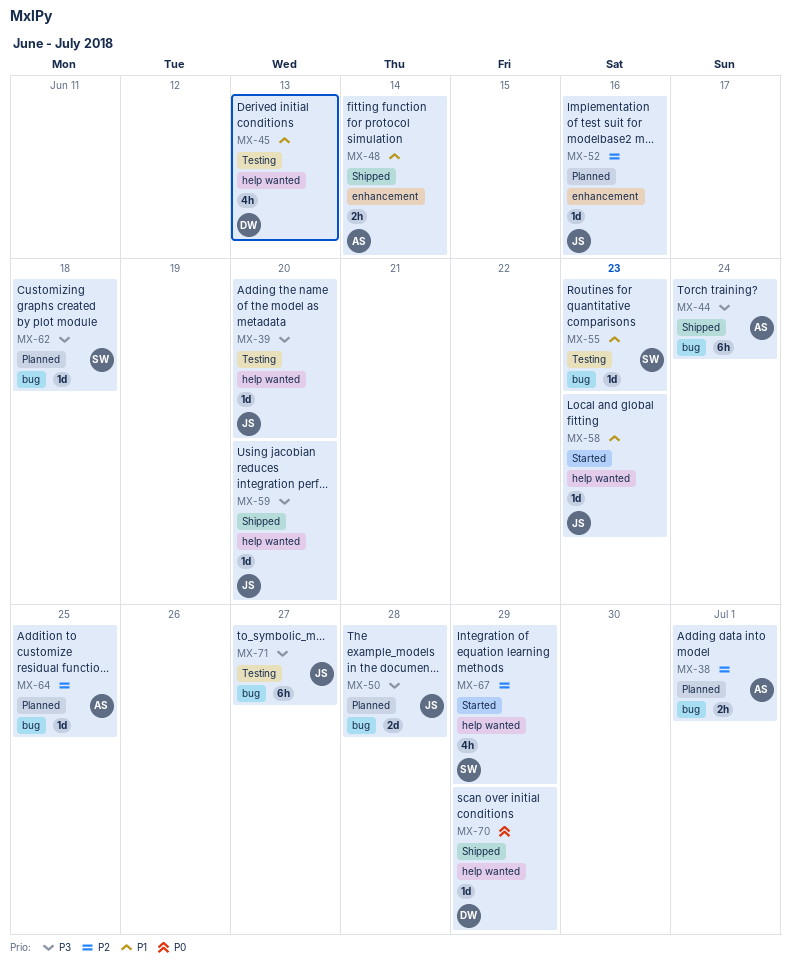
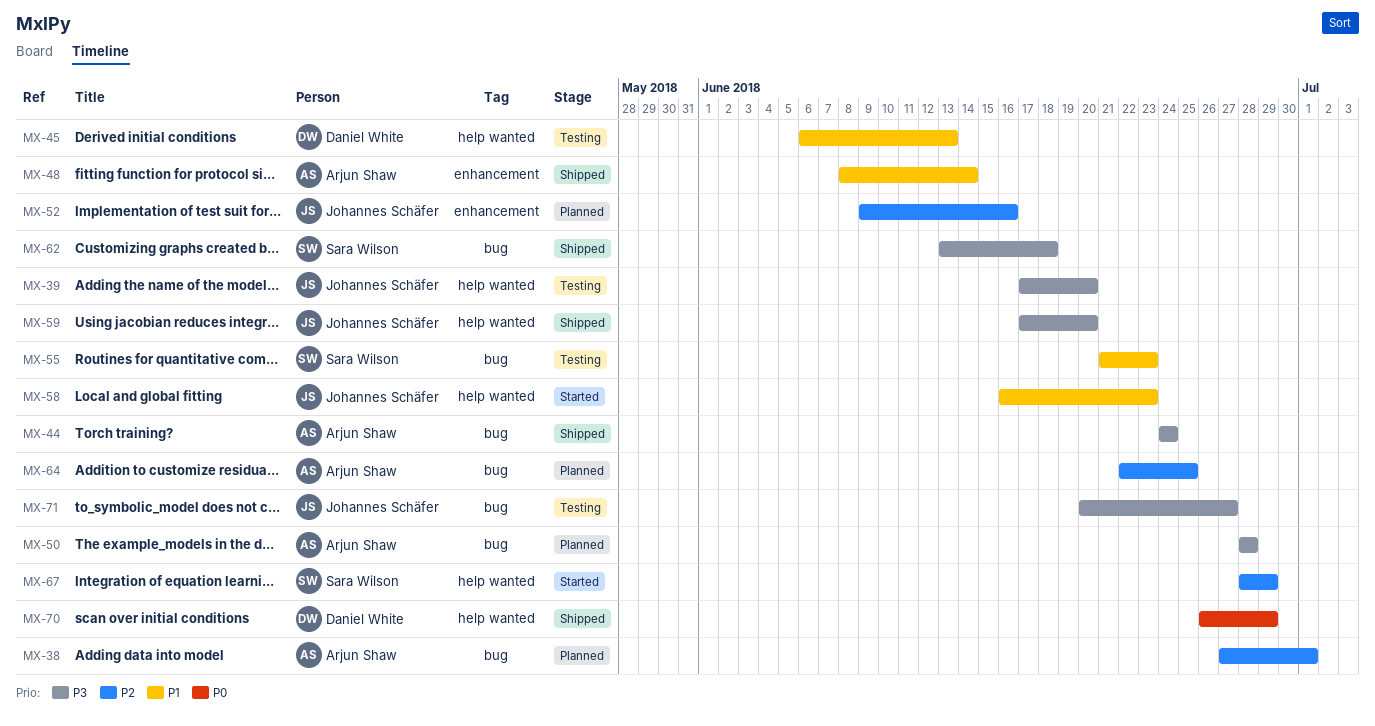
MX-50, owner: Johannes Schäfer -> Arjun Shaw
MX-62, status: Planned -> Shipped

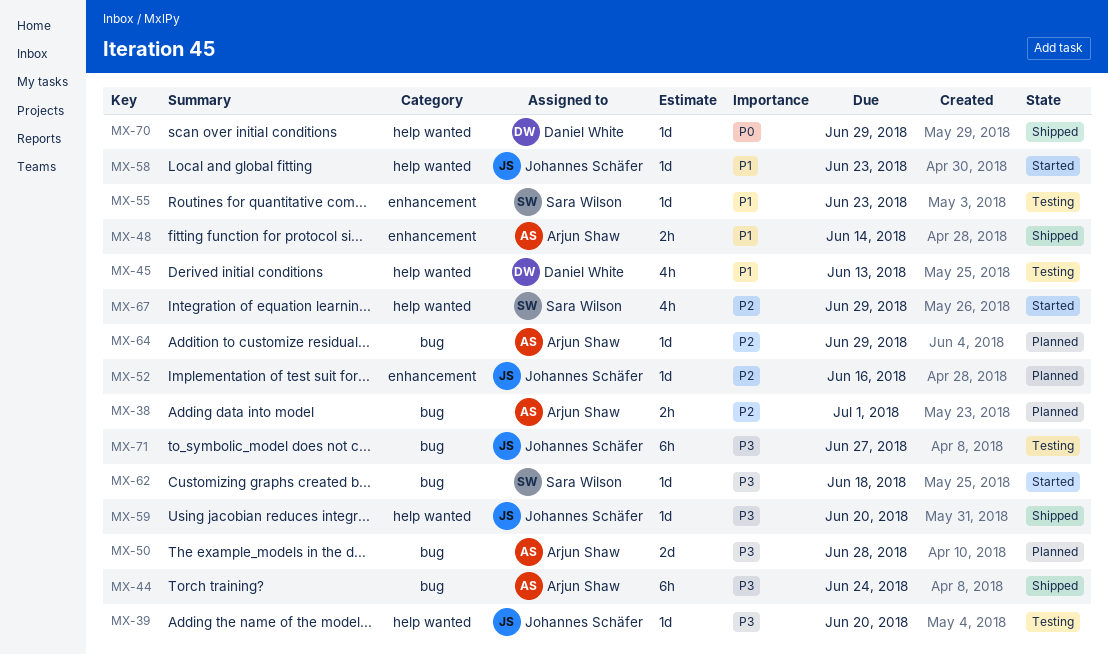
MX-55, label: bug -> enhancement
MX-62, status: Shipped -> Started
MX-64, due: Jun 25 -> Jun 29

